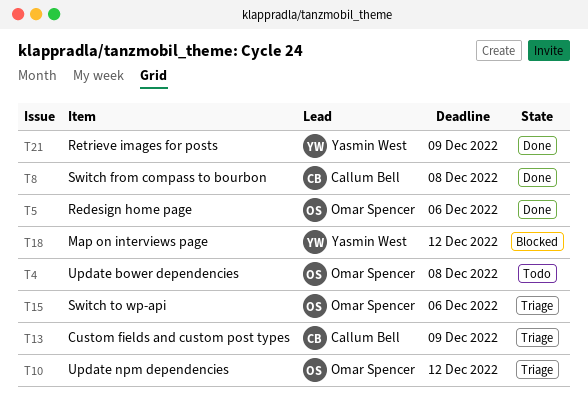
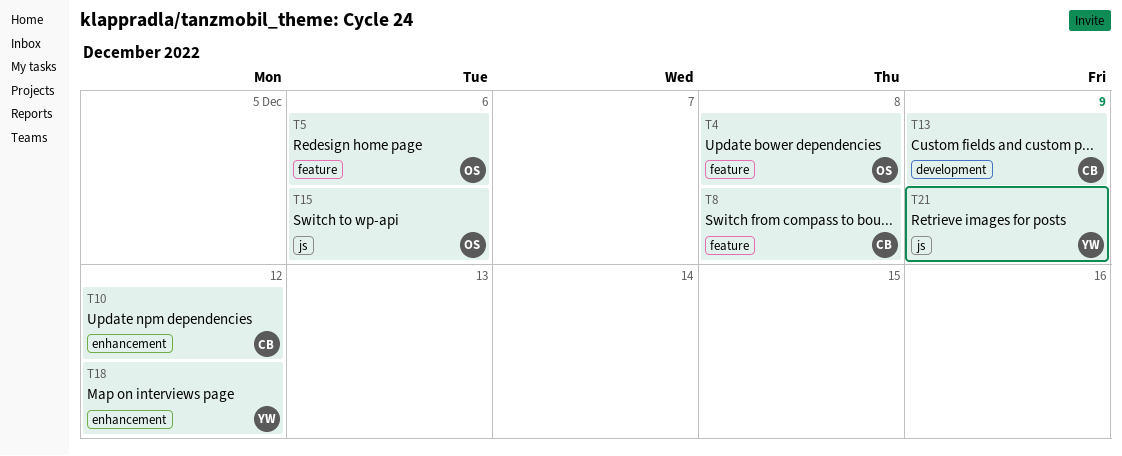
T10, owner: Omar Spencer -> Callum Bell

